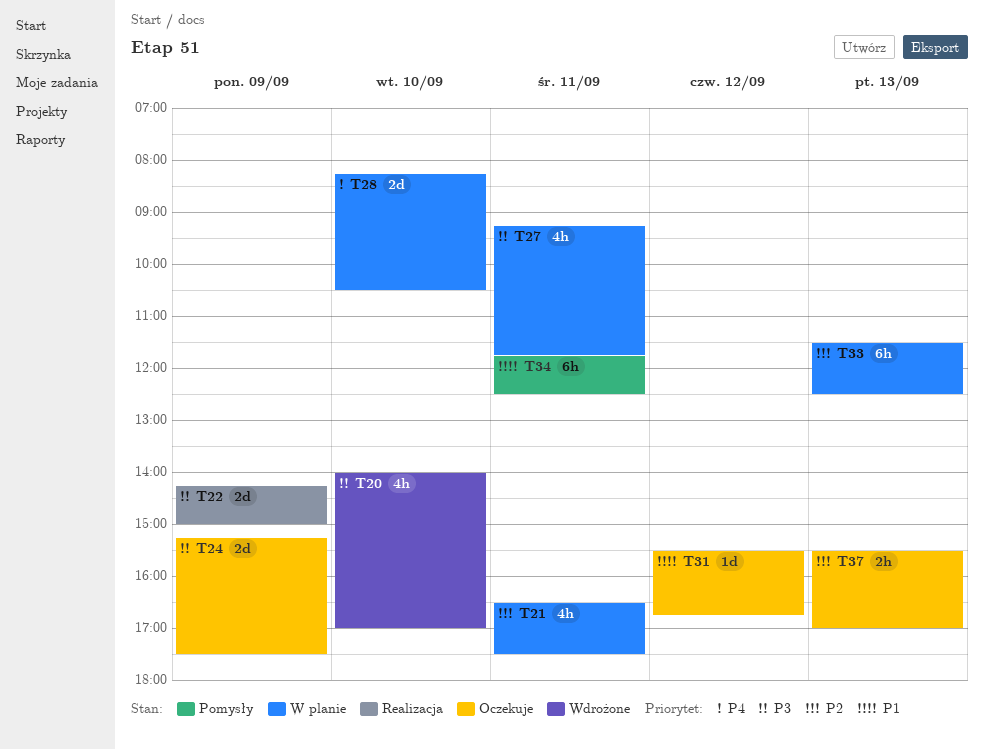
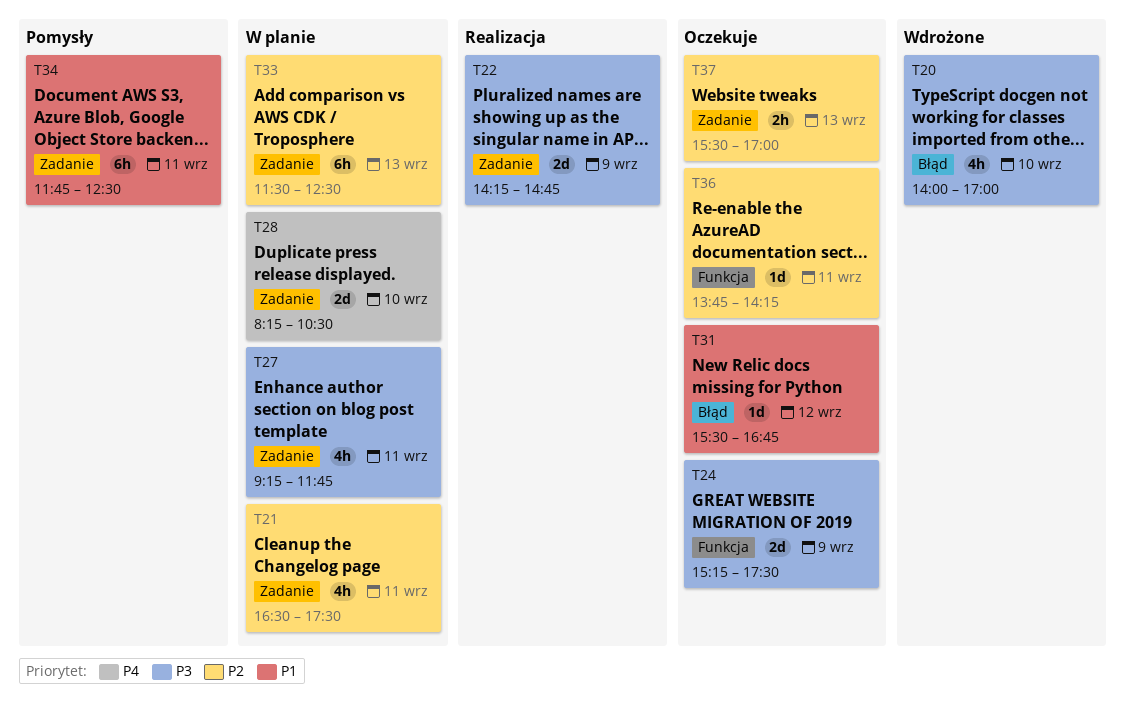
T22, ends: 15:00 -> 14:45
T36: none -> present

